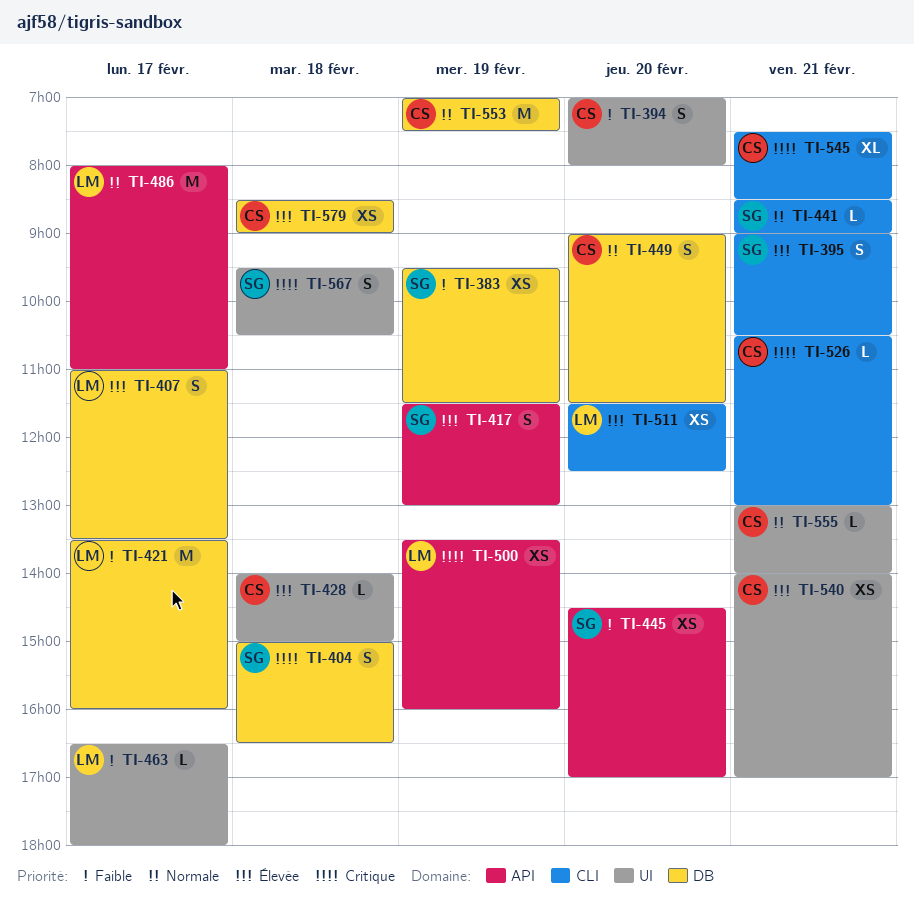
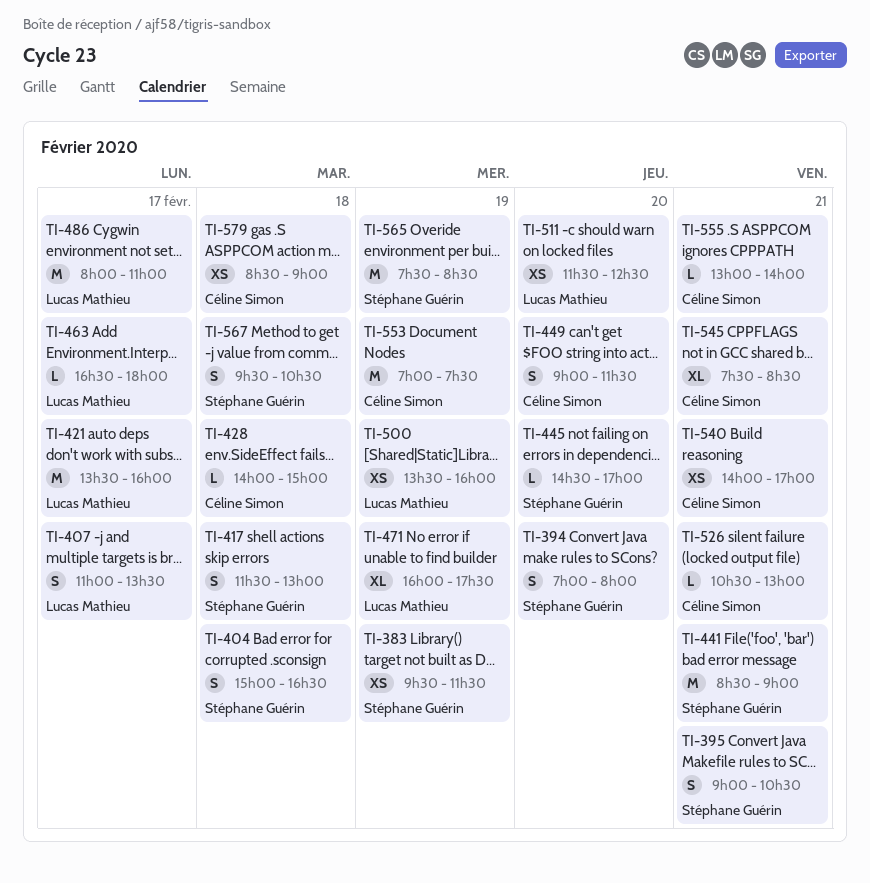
TI-394, owner: Céline Simon -> Stéphane Guérin
TI-417, day: Feb 19 -> Feb 18
TI-441, estimate: L -> M
TI-445, estimate: XS -> L
TI-471: none -> present
TI-565: none -> present

